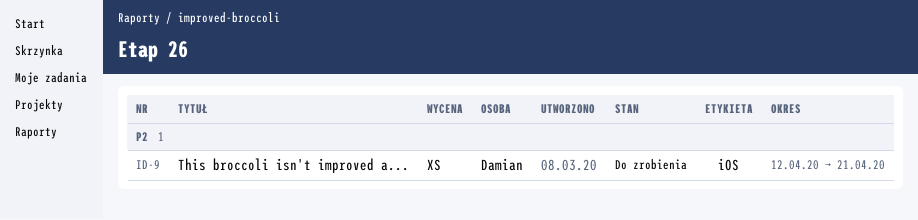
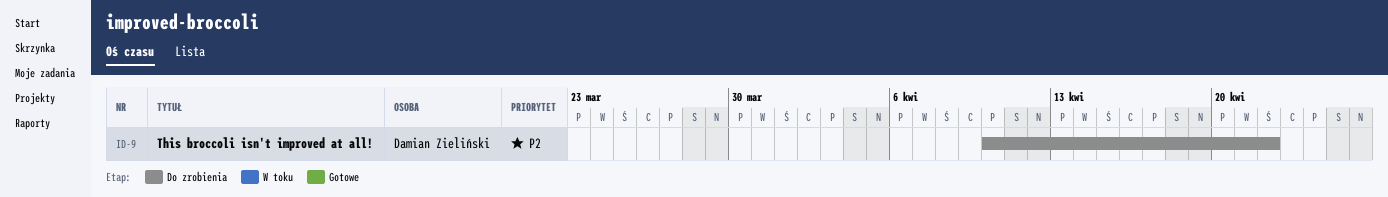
ID-9, start: Apr 12 -> Apr 10
ID-9, due: Apr 21 -> Apr 22

